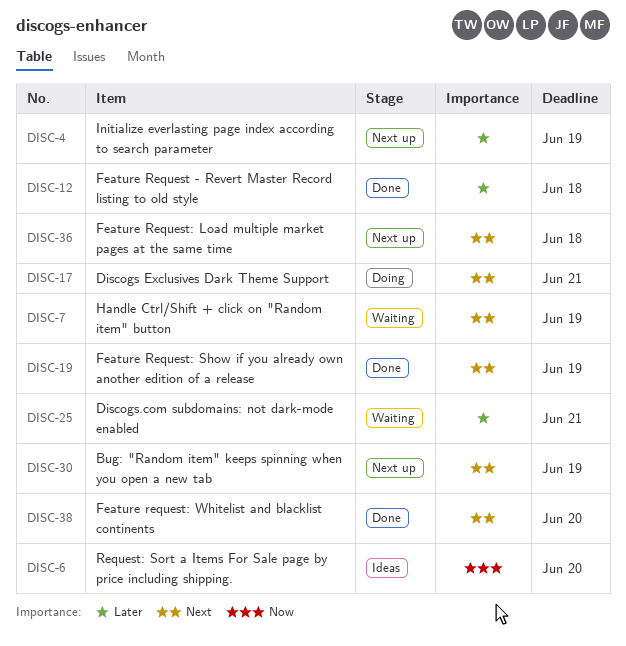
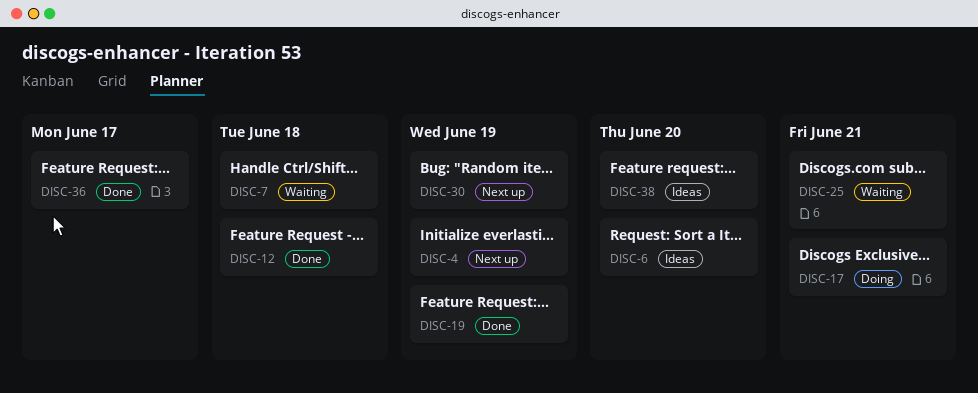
DISC-7, due: Jun 19 -> Jun 18
DISC-36, status: Next up -> Done
DISC-36, due: Jun 18 -> Jun 17
DISC-38, status: Done -> Ideas

